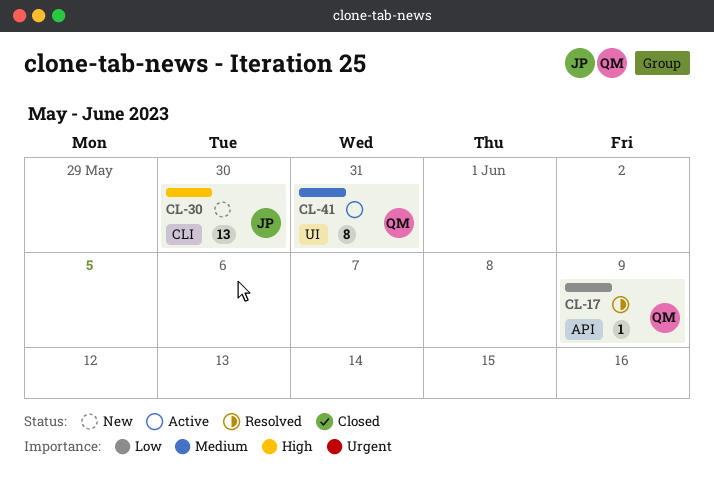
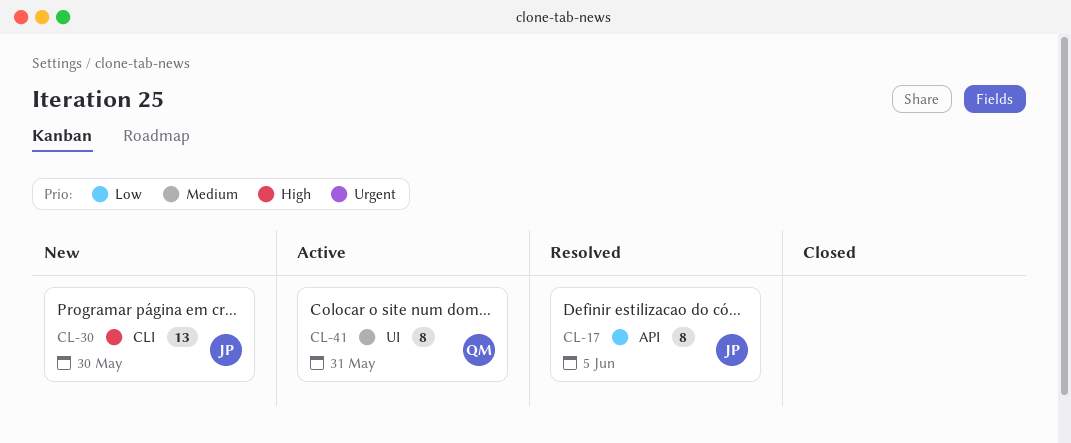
CL-17, owner: QM -> JP
CL-17, estimate: 1 -> 8
CL-17, due: Jun 9 -> Jun 5

